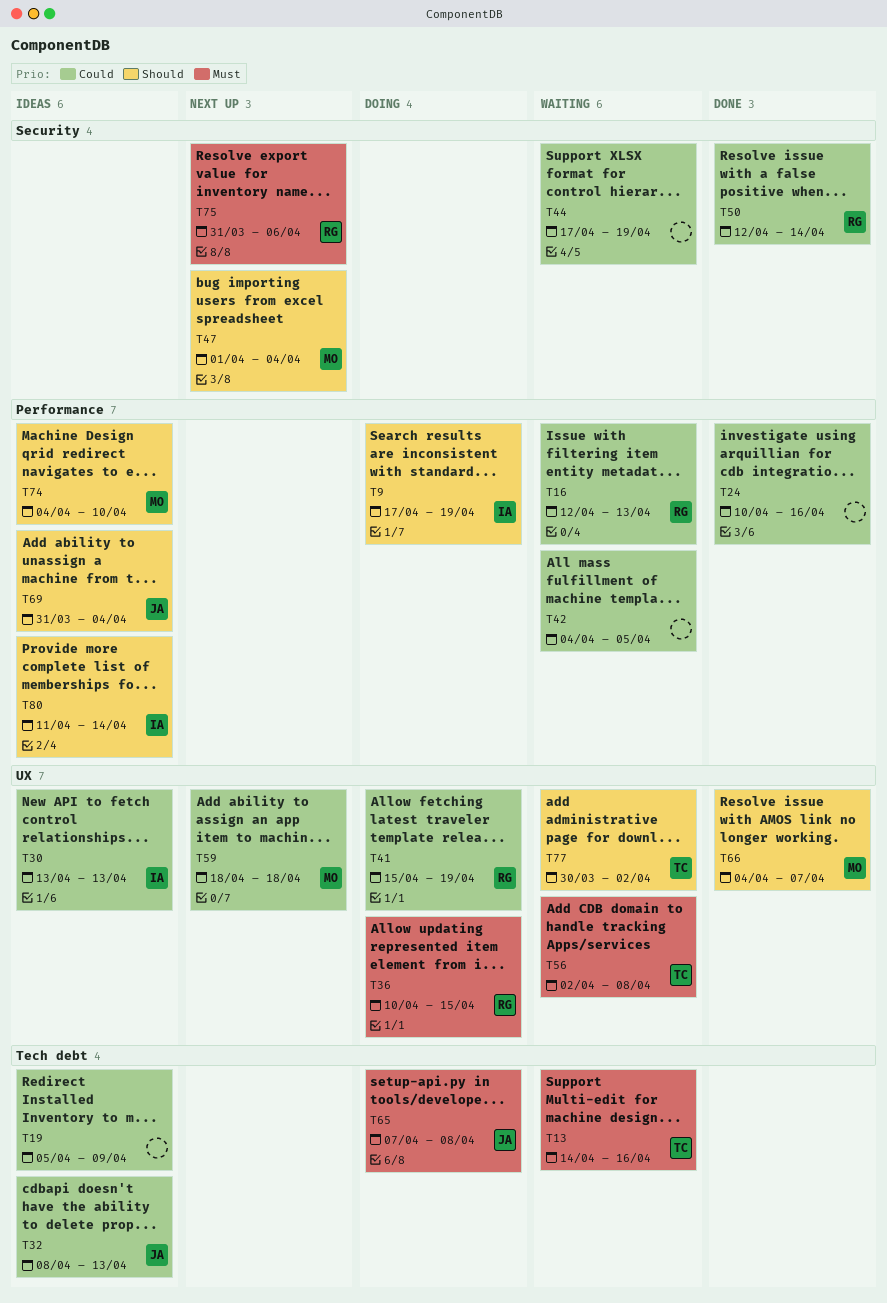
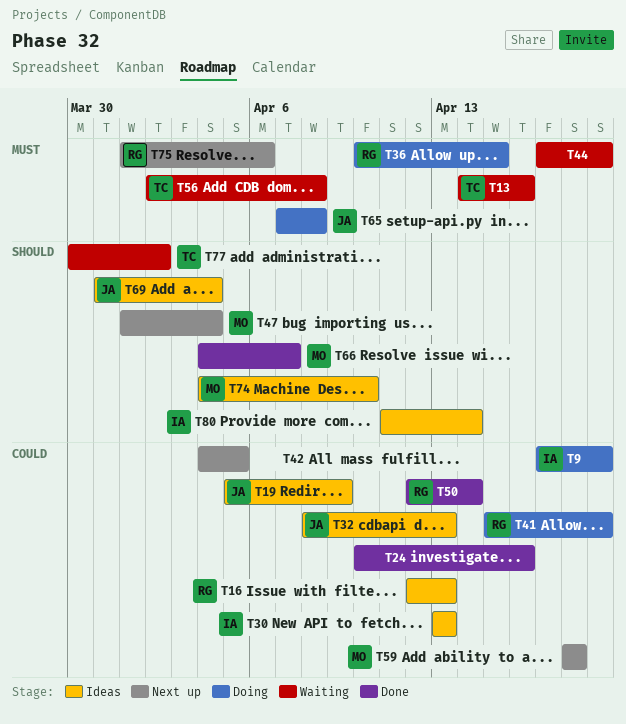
T9, priority: Should -> Could
T16, status: Waiting -> Ideas
T19, owner: none -> JA
T42, status: Waiting -> Next up
T44, priority: Could -> Must
T75, start: Mar 31 -> Apr 1

